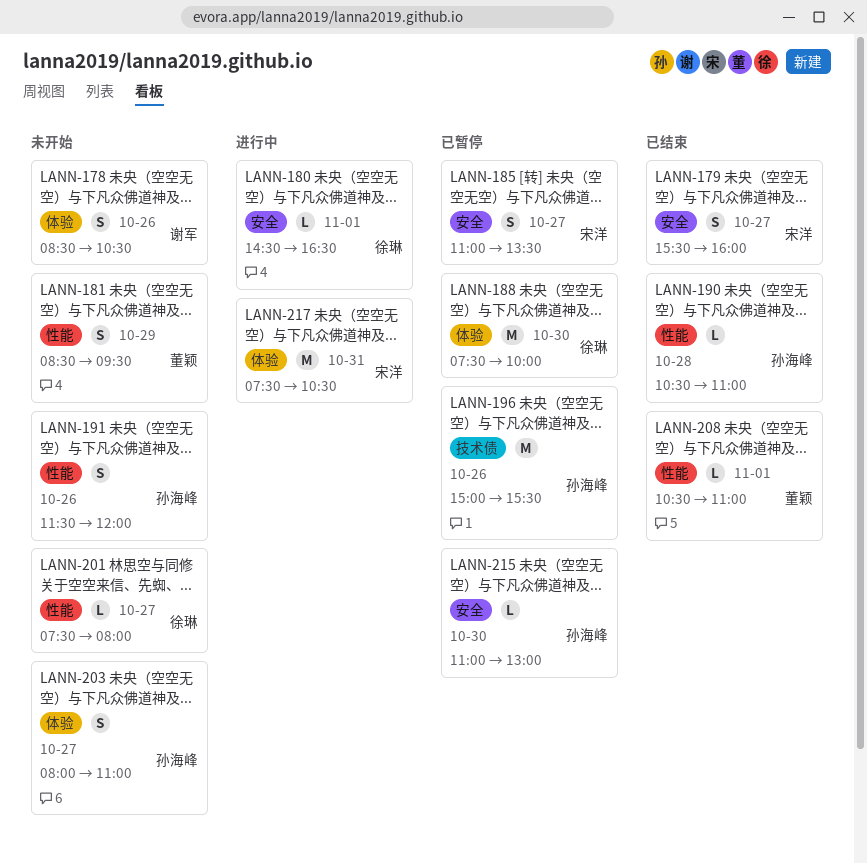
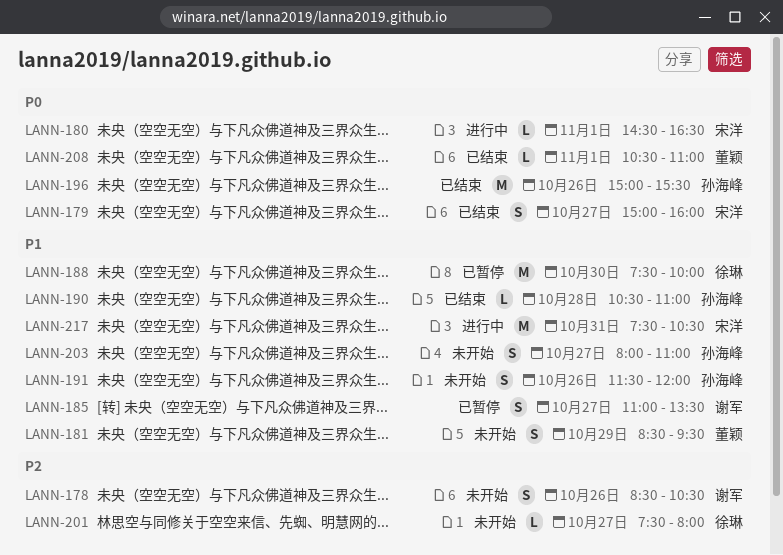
LANN-179, begins: 15:30 -> 15:00
LANN-180, owner: 徐琳 -> 宋洋
LANN-185, owner: 宋洋 -> 谢军
LANN-196, status: 已暂停 -> 已结束
LANN-215: present -> none

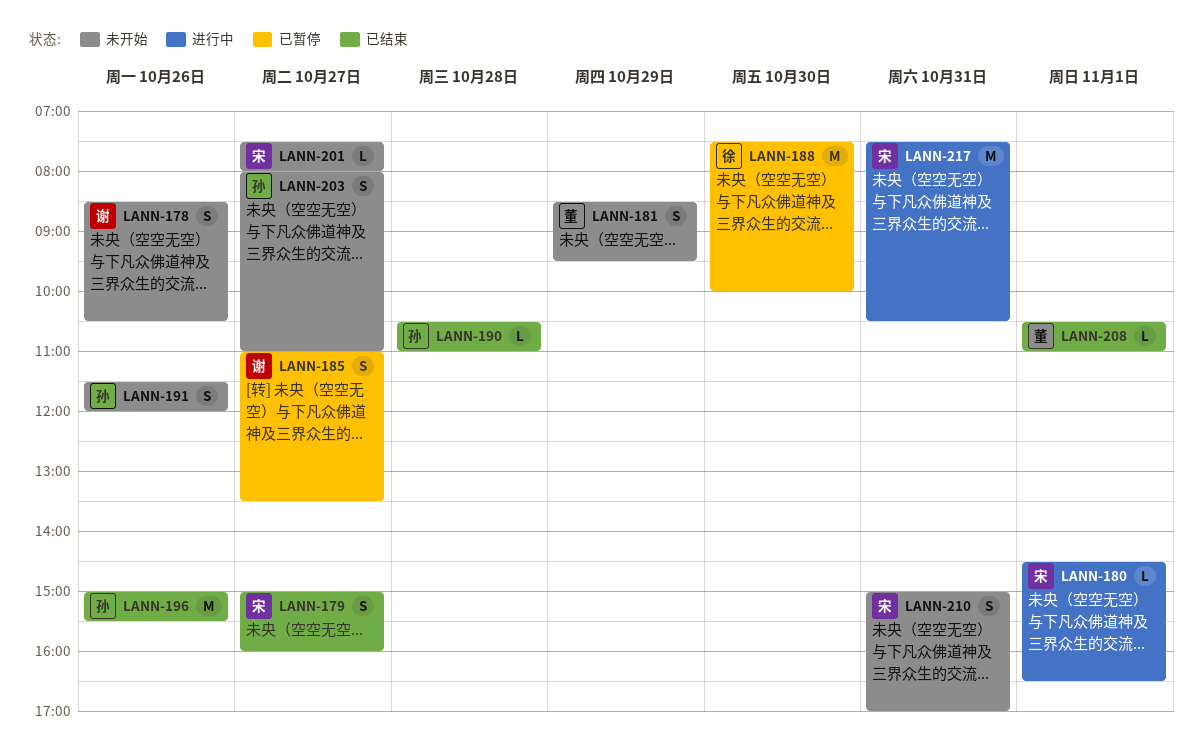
LANN-201, owner: 徐琳 -> 宋洋
LANN-210: none -> present

